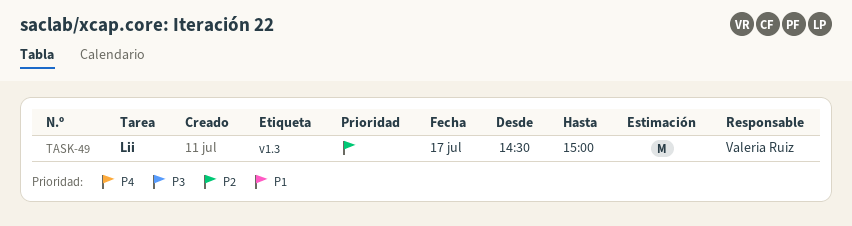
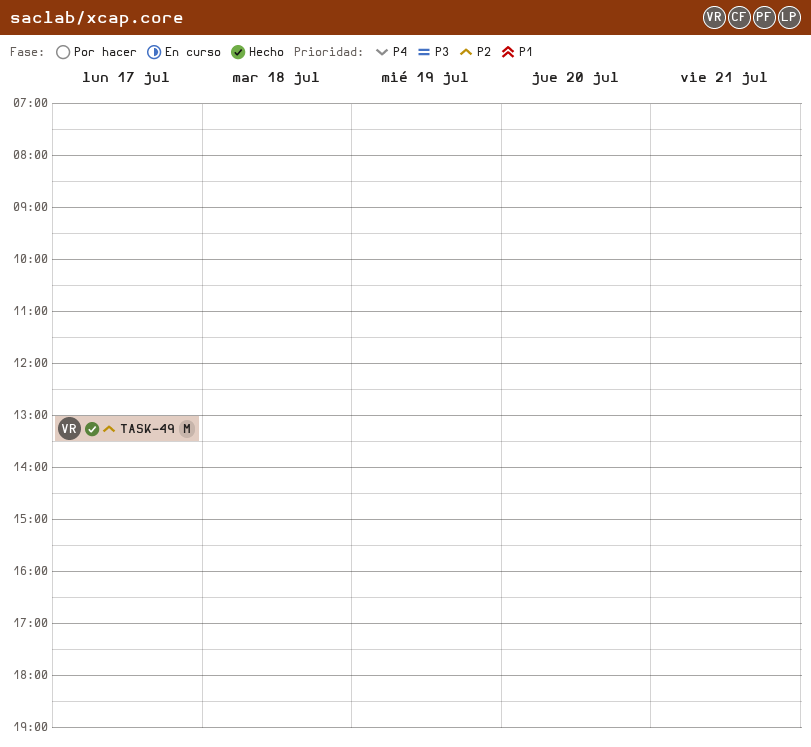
TASK-49, begins: 14:30 -> 13:00
TASK-49, ends: 15:00 -> 13:30

